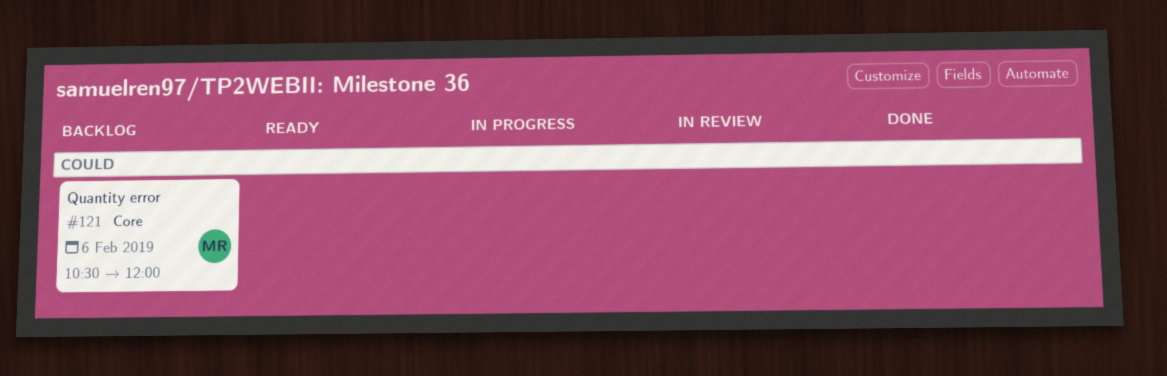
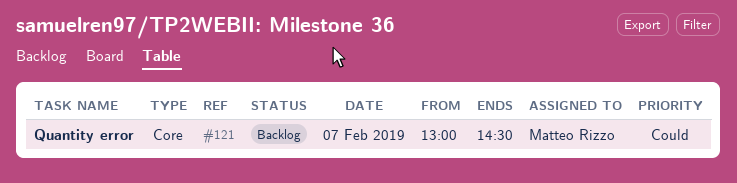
#121, day: Feb 6 -> Feb 7
#121, begins: 10:30 -> 13:00
#121, ends: 12:00 -> 14:30

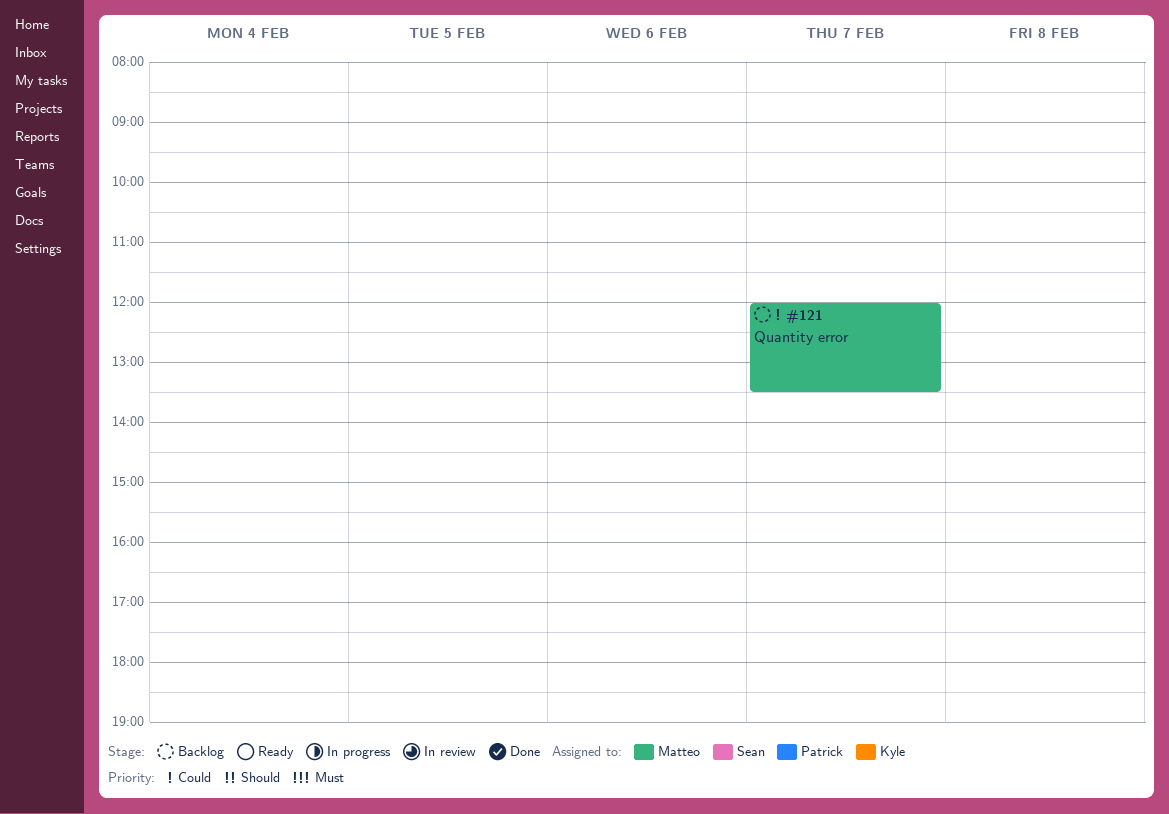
#121, begins: 13:00 -> 12:00
#121, ends: 14:30 -> 13:30

